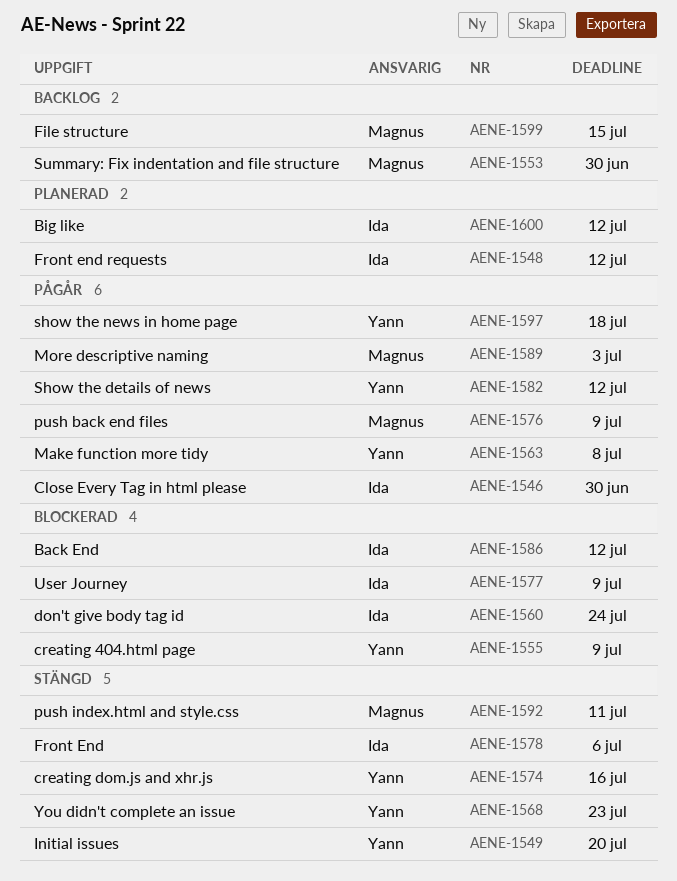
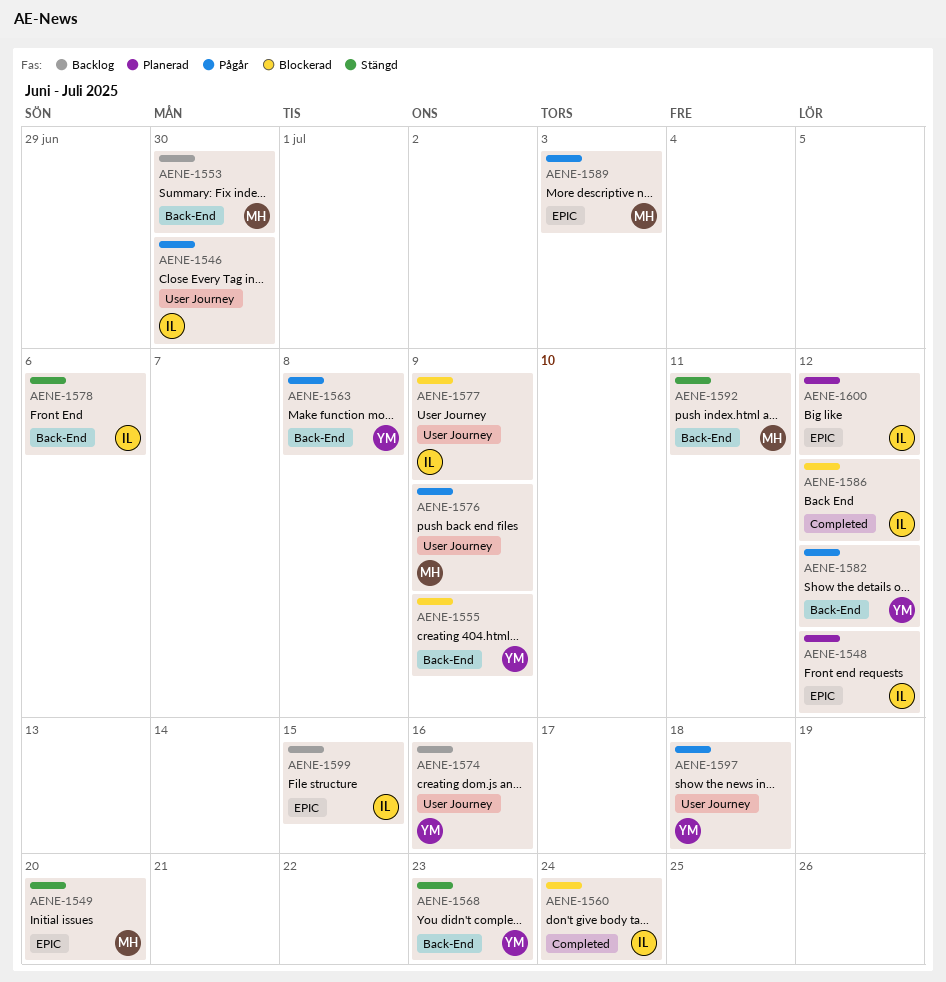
AENE-1549, owner: Yann -> Magnus
AENE-1574, status: Stängd -> Backlog
AENE-1599, owner: Magnus -> Ida

